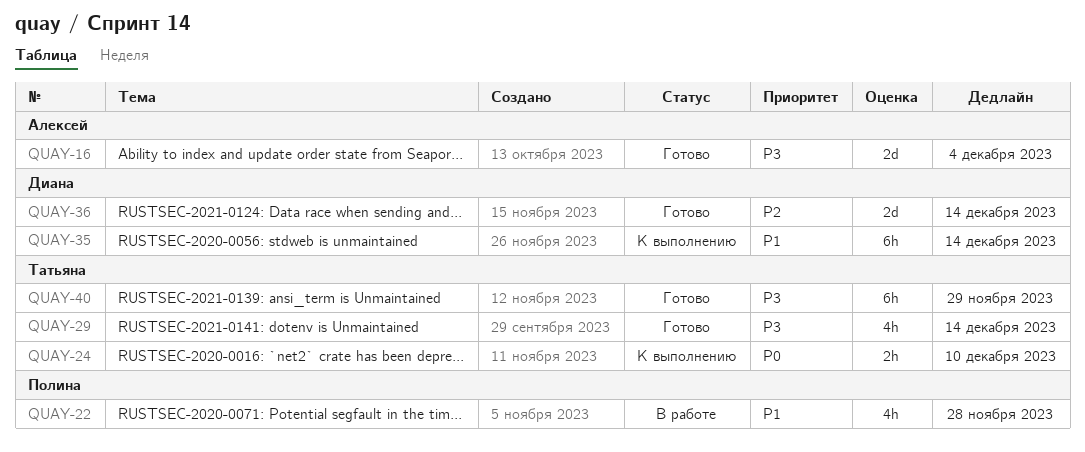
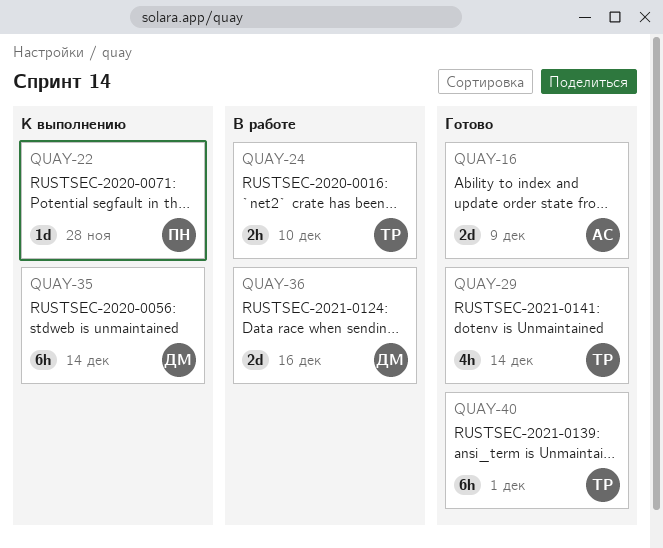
QUAY-16, due: Dec 4 -> Dec 9
QUAY-22, status: В работе -> К выполнению
QUAY-22, estimate: 4h -> 1d
QUAY-24, status: К выполнению -> В работе
QUAY-36, status: Готово -> В работе
QUAY-36, due: Dec 14 -> Dec 16
QUAY-40, due: Nov 29 -> Dec 1

